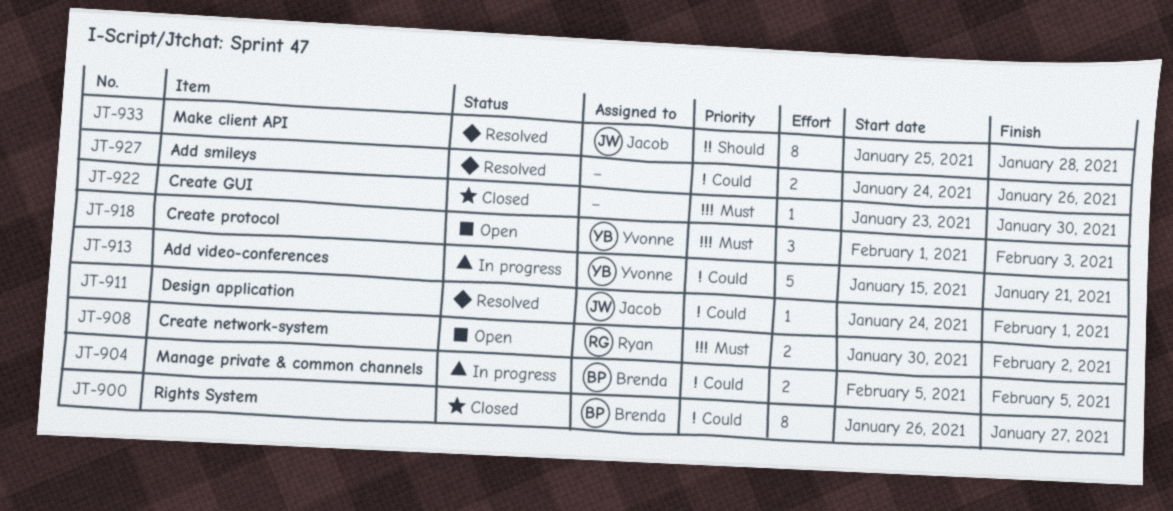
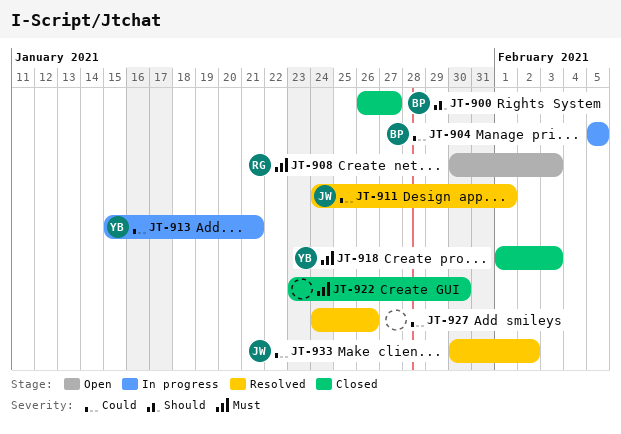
JT-900, priority: Could -> Should
JT-908, due: Feb 2 -> Feb 3
JT-918, status: Open -> Closed
JT-933, priority: Should -> Could
JT-933, start: Jan 25 -> Jan 30
JT-933, due: Jan 28 -> Feb 2

